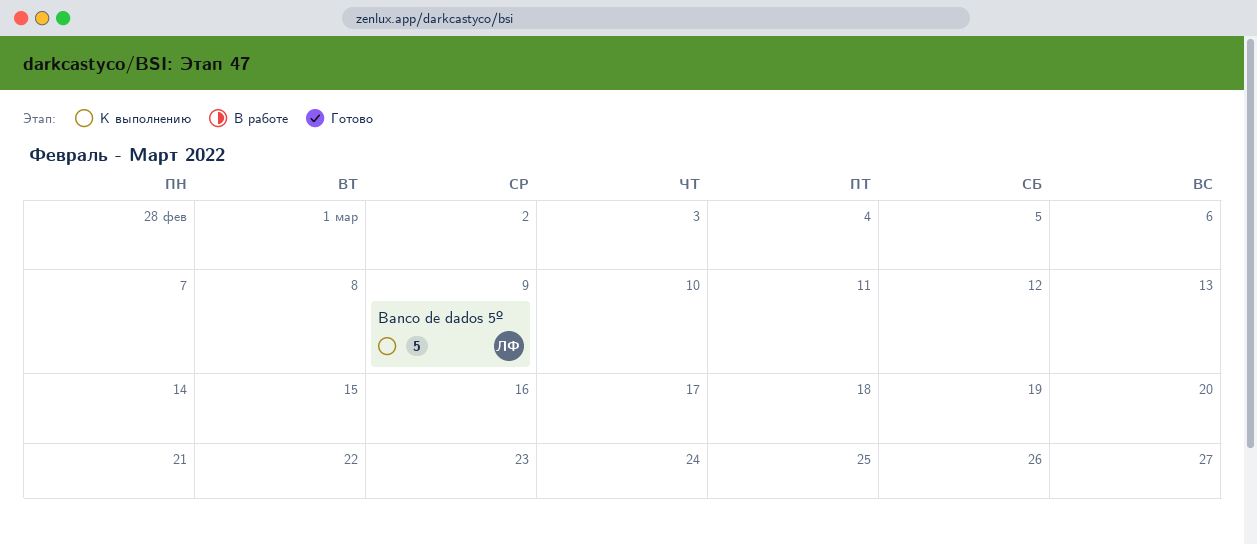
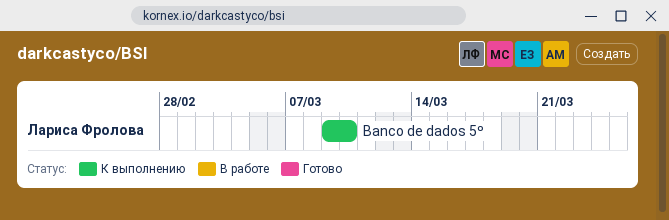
Banco de dados 5º, due: Mar 9 -> Mar 10

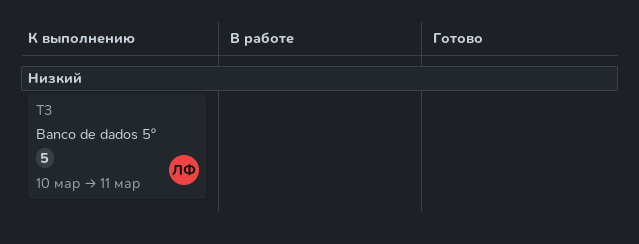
Banco de dados 5º, start: Mar 9 -> Mar 10
Banco de dados 5º, due: Mar 10 -> Mar 11

